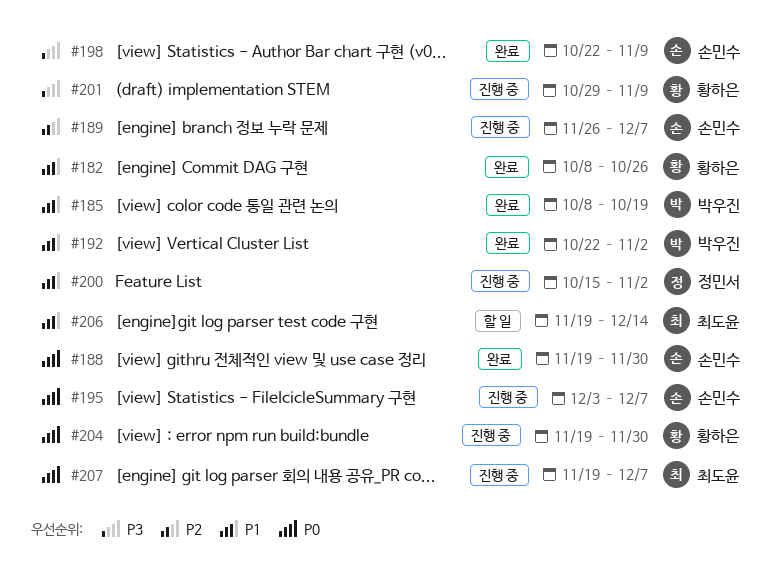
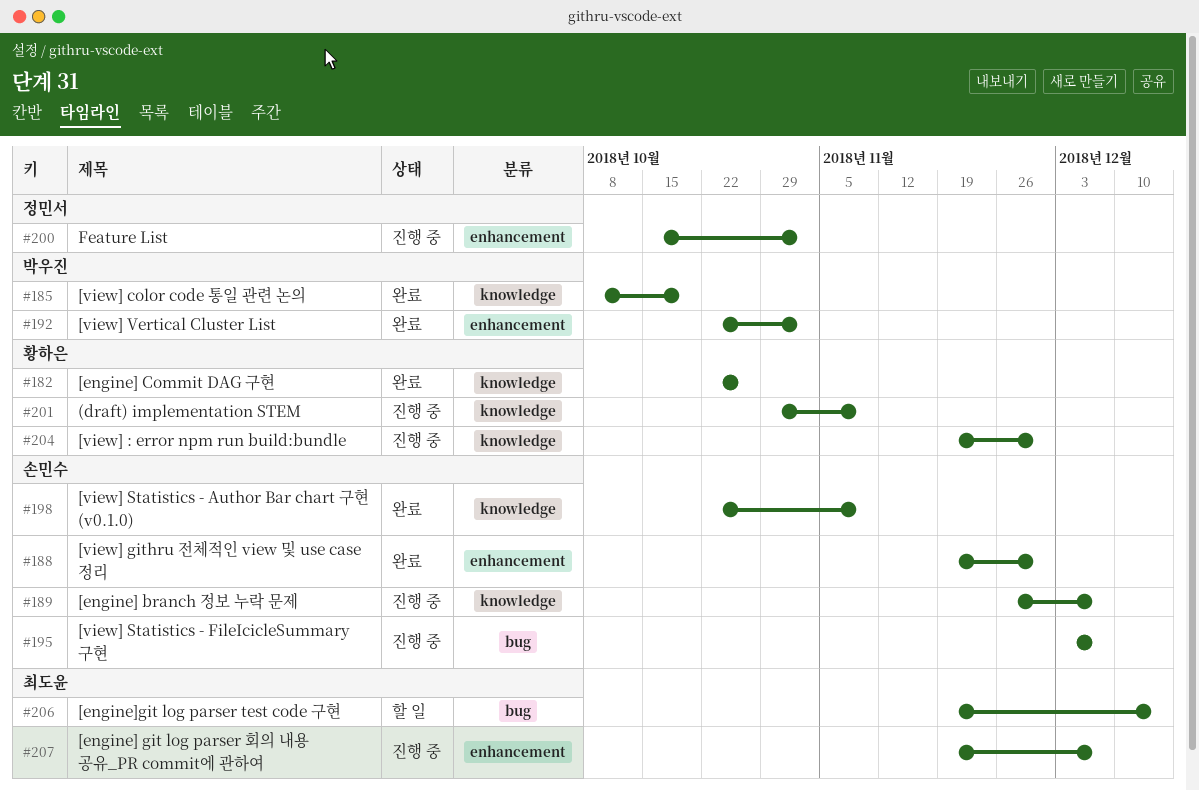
#182, start: Oct 8 -> Oct 22

